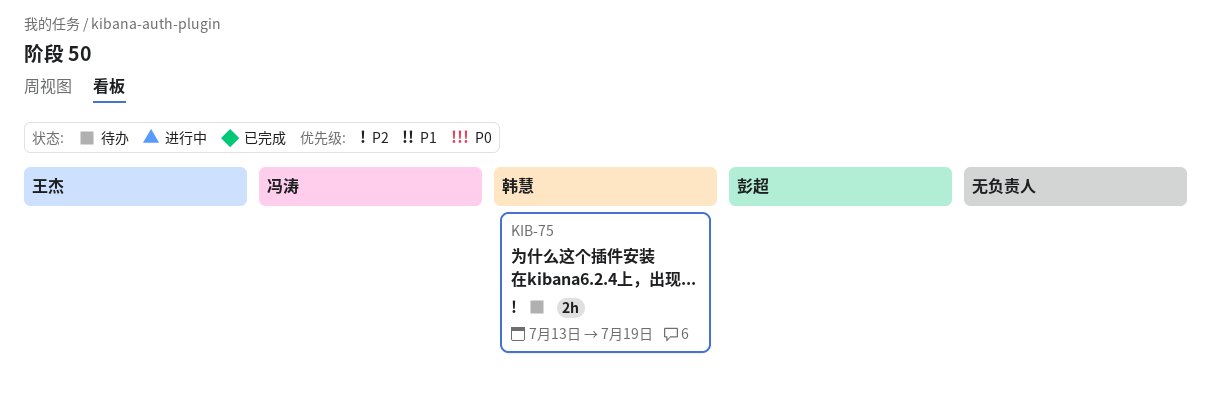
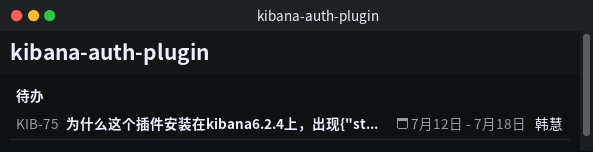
KIB-75, start: Jul 13 -> Jul 12
KIB-75, due: Jul 19 -> Jul 18

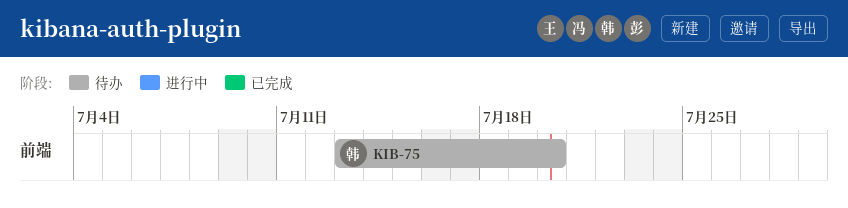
KIB-75, start: Jul 12 -> Jul 13
KIB-75, due: Jul 18 -> Jul 20

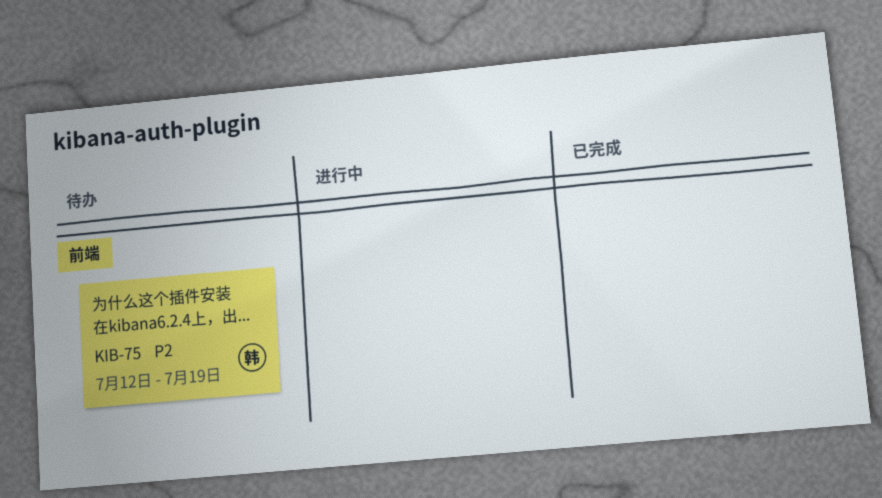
KIB-75, start: Jul 13 -> Jul 12
KIB-75, due: Jul 20 -> Jul 19

